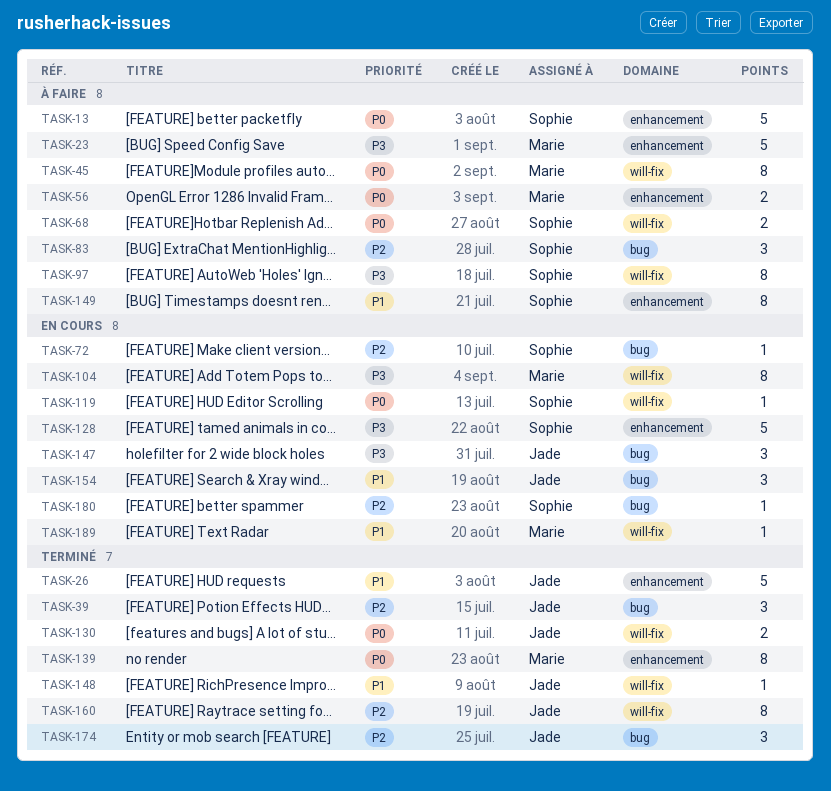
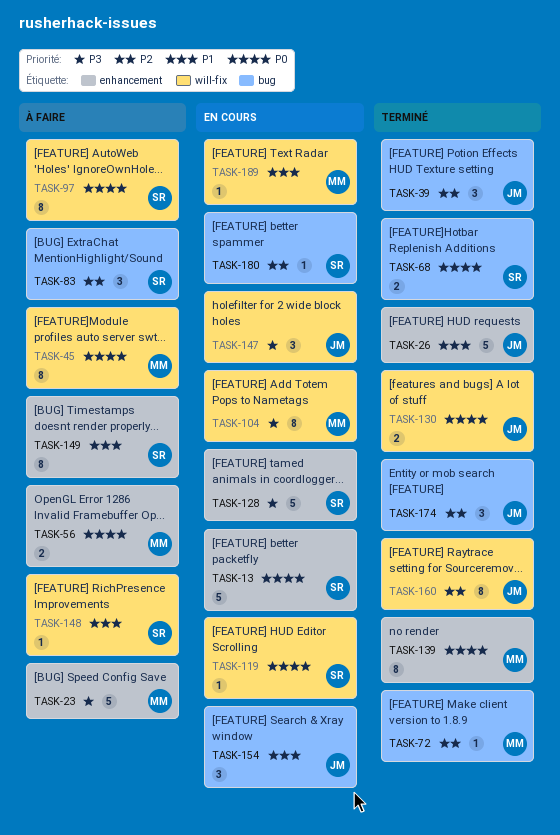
TASK-13, status: À faire -> En cours
TASK-68, status: À faire -> Terminé
TASK-68, label: will-fix -> bug
TASK-72, status: En cours -> Terminé
TASK-72, owner: Sophie -> Marie
TASK-97, priority: P3 -> P0
TASK-147, label: bug -> will-fix
TASK-148, status: Terminé -> À faire
TASK-148, owner: Jade -> Sophie

